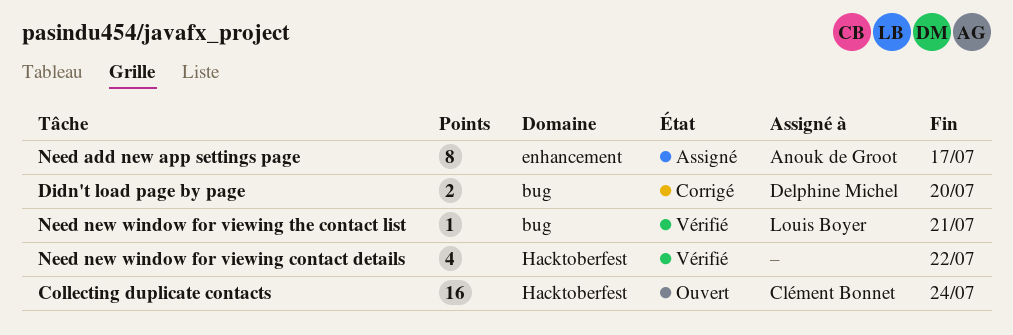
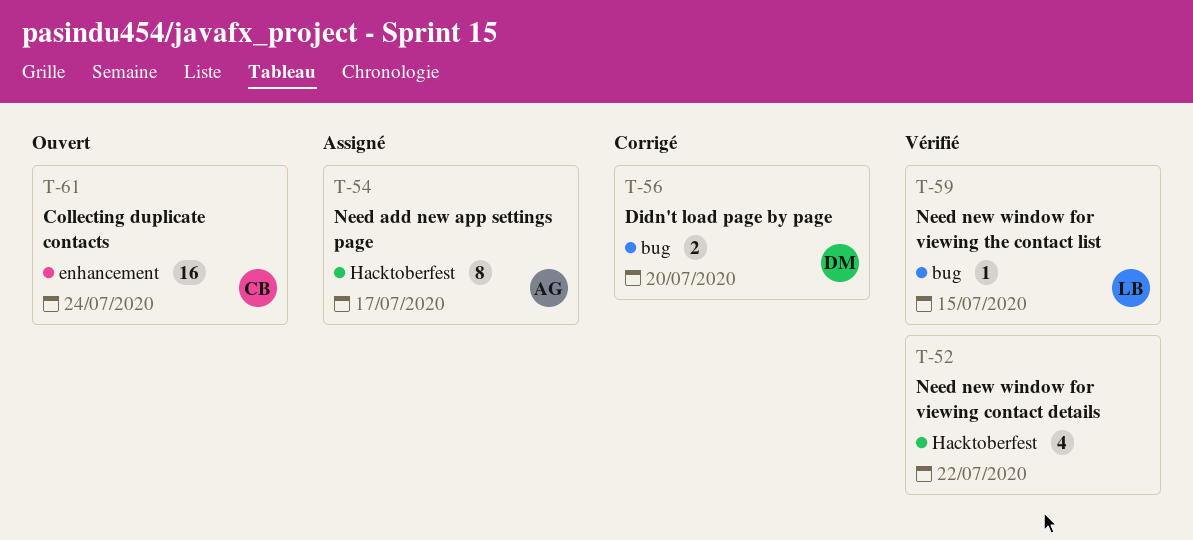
Collecting duplicate contacts, label: Hacktoberfest -> enhancement
Need add new app settings page, label: enhancement -> Hacktoberfest
Need new window for viewing the contact list, due: Jul 21 -> Jul 15

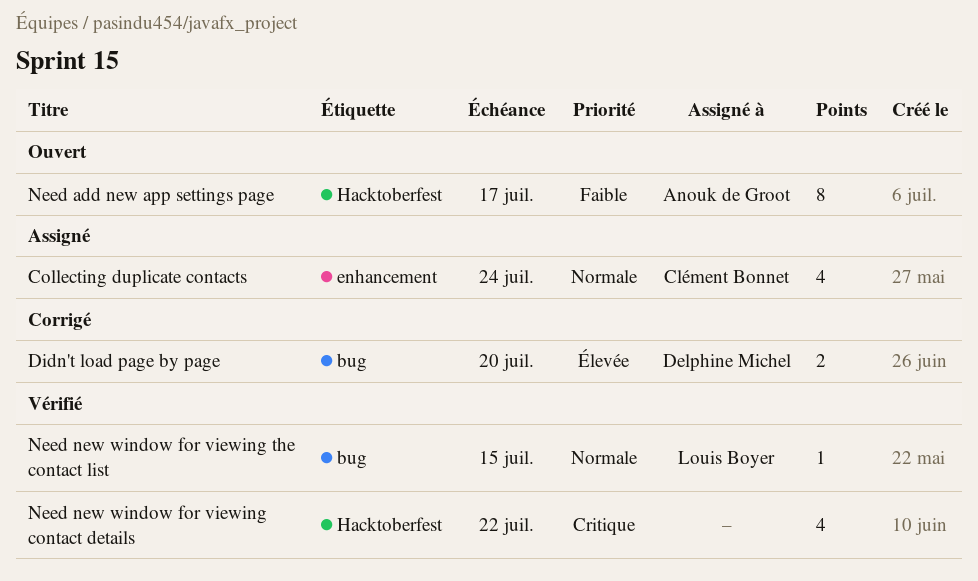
Collecting duplicate contacts, status: Ouvert -> Assigné
Collecting duplicate contacts, estimate: 16 -> 4
Need add new app settings page, status: Assigné -> Ouvert

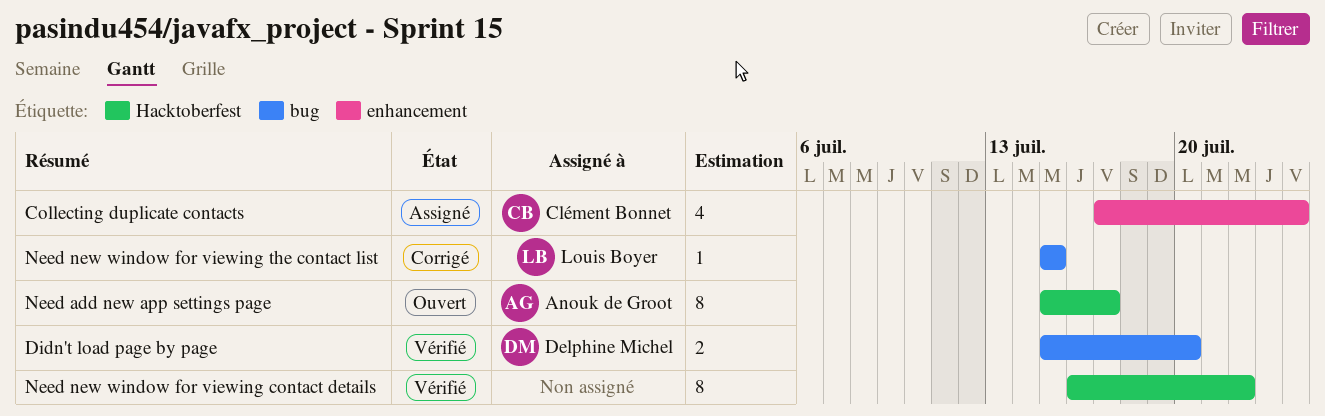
Didn't load page by page, status: Corrigé -> Vérifié
Need new window for viewing contact details, estimate: 4 -> 8
Need new window for viewing the contact list, status: Vérifié -> Corrigé

